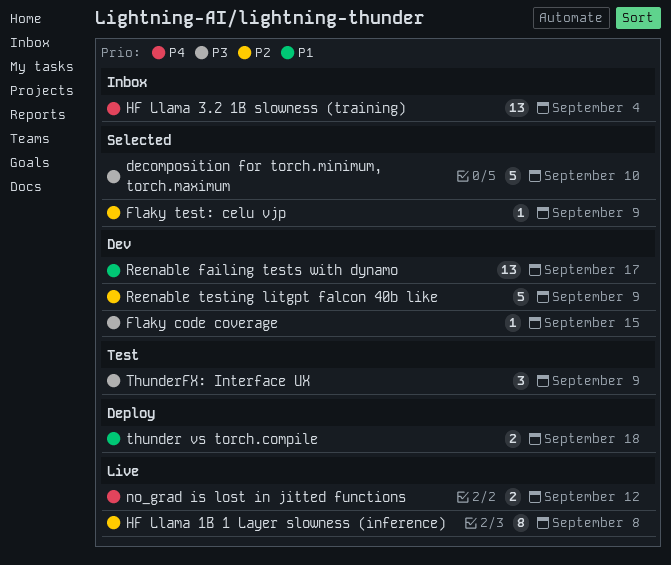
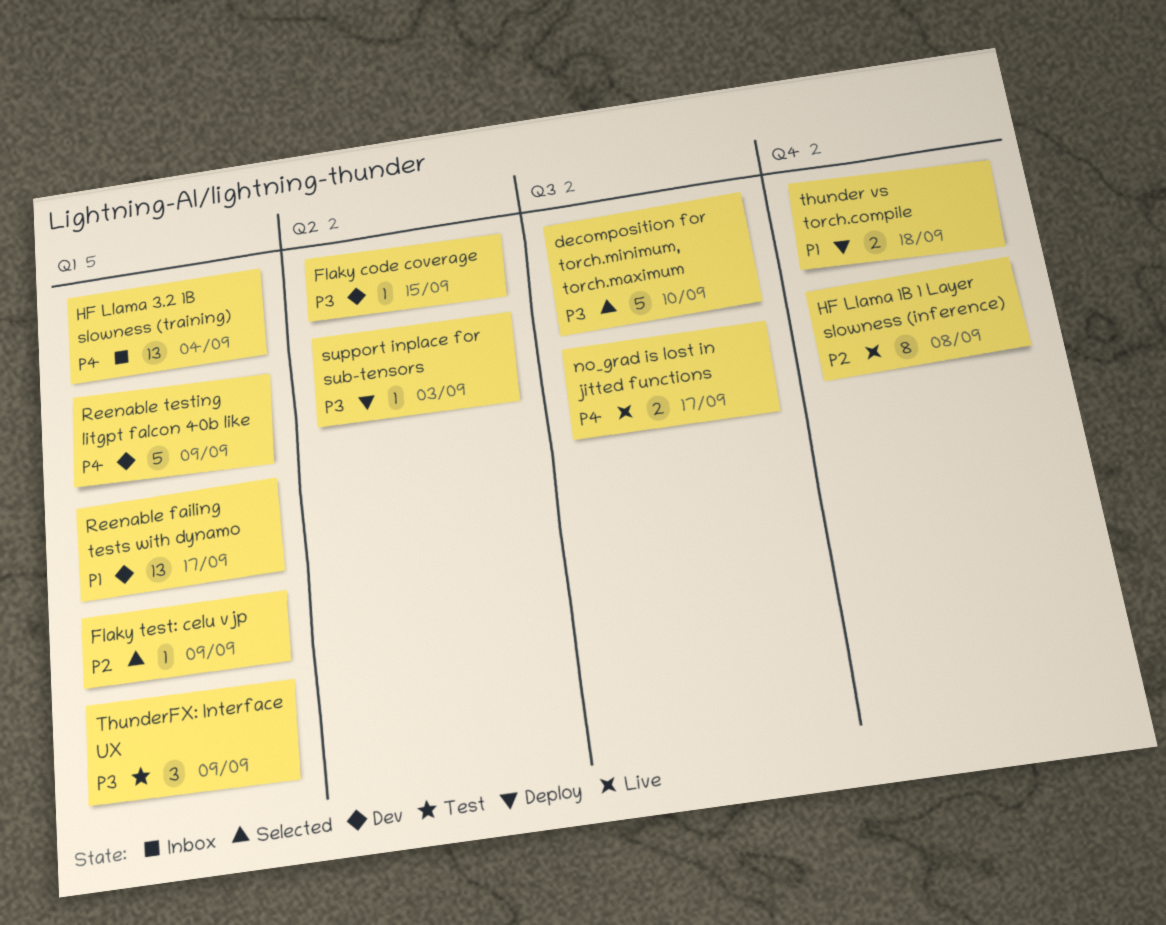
no_grad is lost in jitted functions, due: Sep 12 -> Sep 17
Reenable testing litgpt falcon 40b like, priority: P2 -> P4
support inplace for sub-tensors: none -> present

